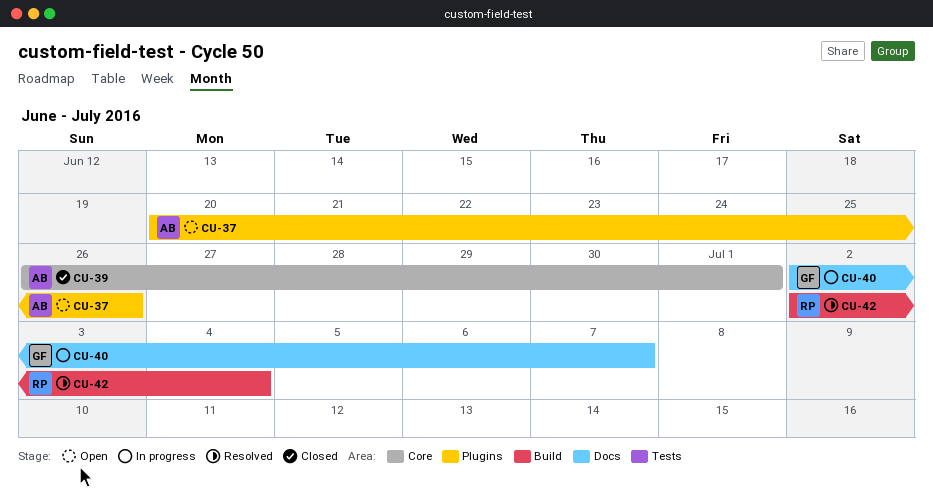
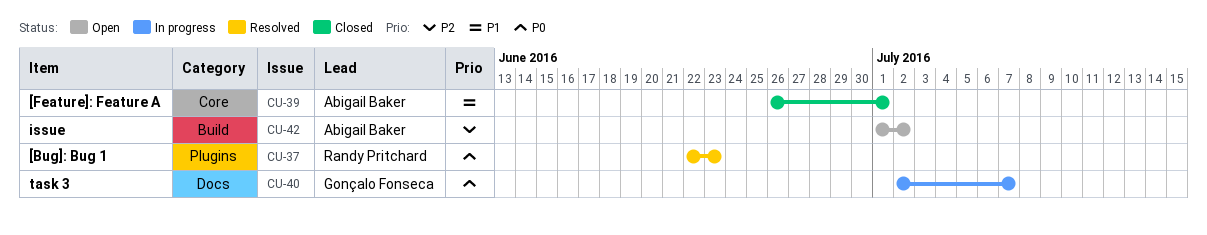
CU-37, status: Open -> Resolved
CU-37, owner: Abigail Baker -> Randy Pritchard
CU-37, start: Jun 20 -> Jun 22
CU-37, due: Jun 26 -> Jun 23
CU-42, status: Resolved -> Open
CU-42, owner: Randy Pritchard -> Abigail Baker
CU-42, start: Jul 2 -> Jul 1
CU-42, due: Jul 4 -> Jul 2

